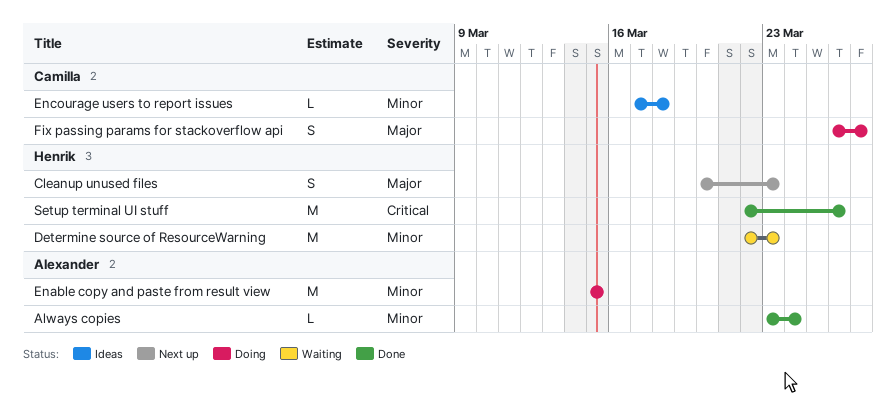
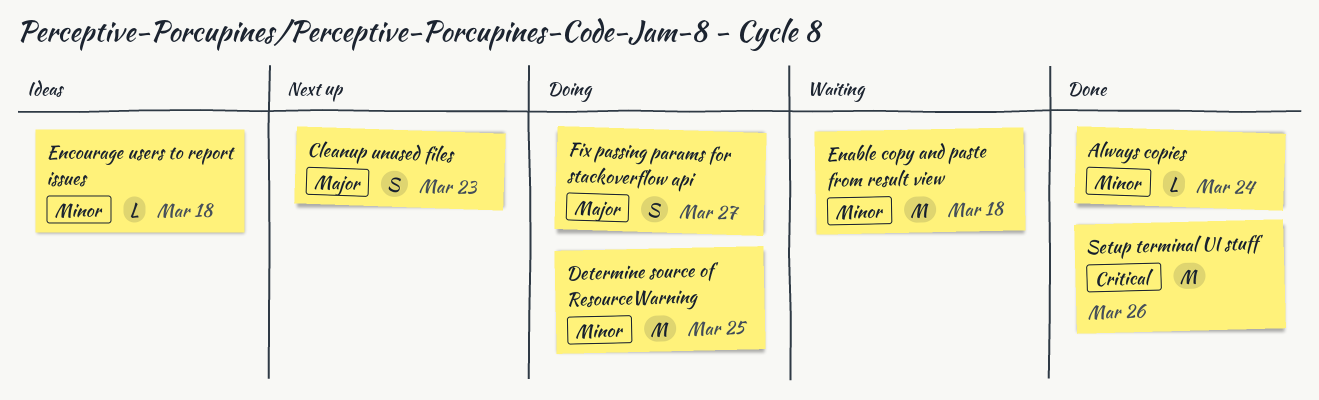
Determine source of ResourceWarning, status: Waiting -> Doing
Determine source of ResourceWarning, due: Mar 23 -> Mar 25
Enable copy and paste from result view, status: Doing -> Waiting
Enable copy and paste from result view, due: Mar 15 -> Mar 18

